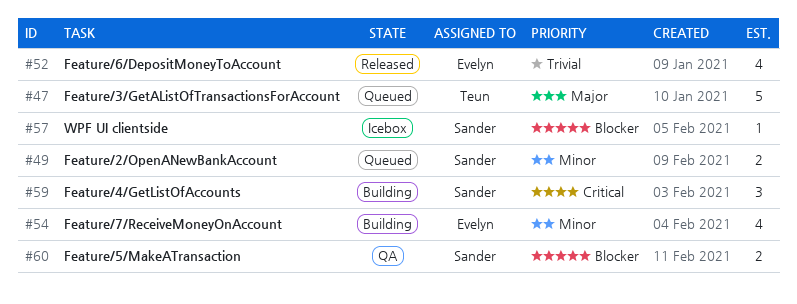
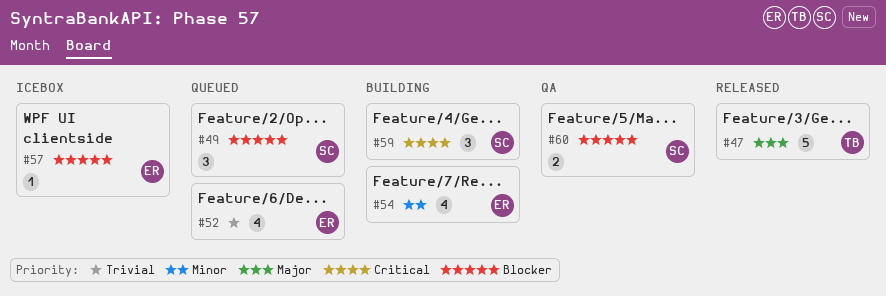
#47, status: Queued -> Released
#49, priority: Minor -> Blocker
#49, estimate: 2 -> 3
#52, status: Released -> Queued
#57, owner: Sander -> Evelyn

